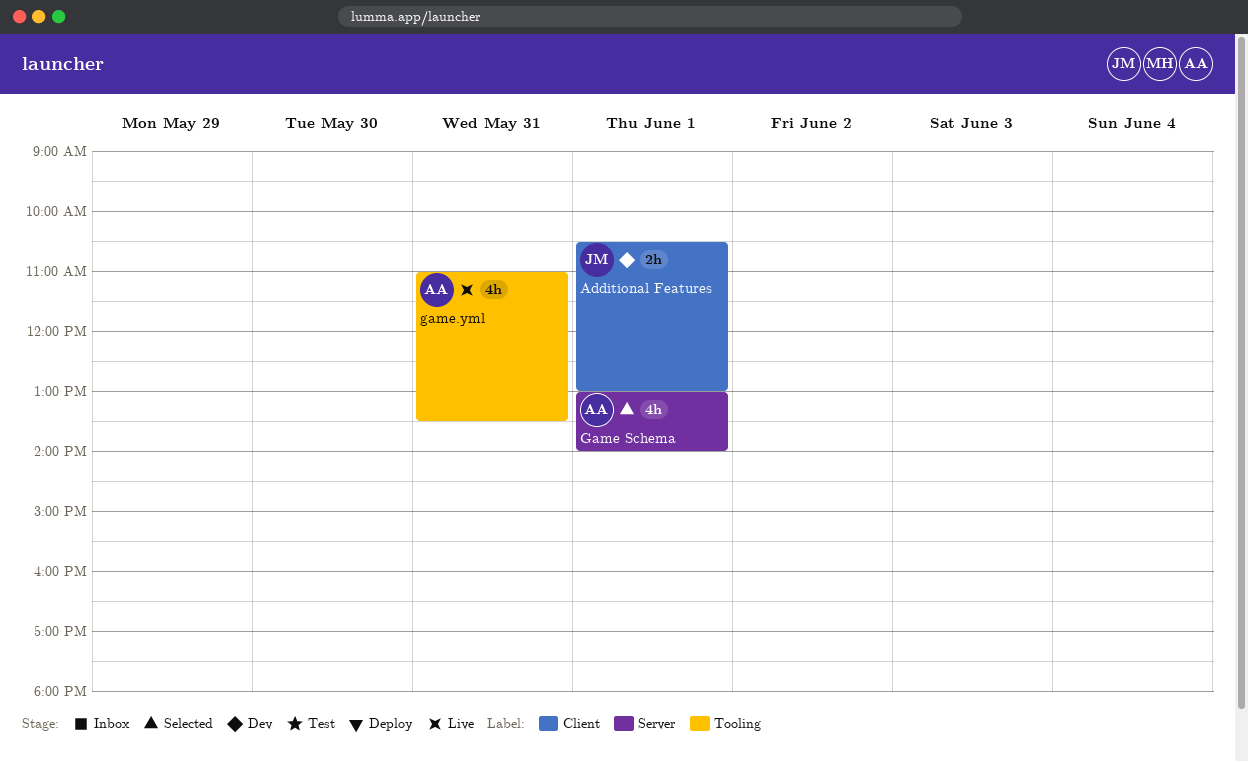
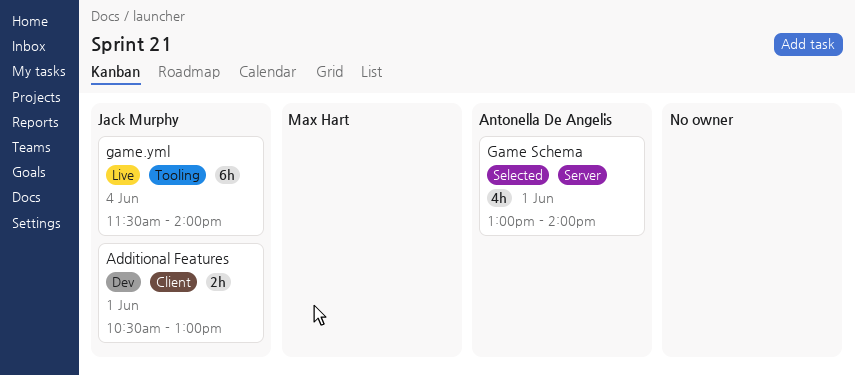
game.yml, owner: Antonella De Angelis -> Jack Murphy
game.yml, estimate: 4h -> 6h
game.yml, day: May 31 -> Jun 4
game.yml, begins: 11:00 -> 11:30
game.yml, ends: 13:30 -> 14:00

